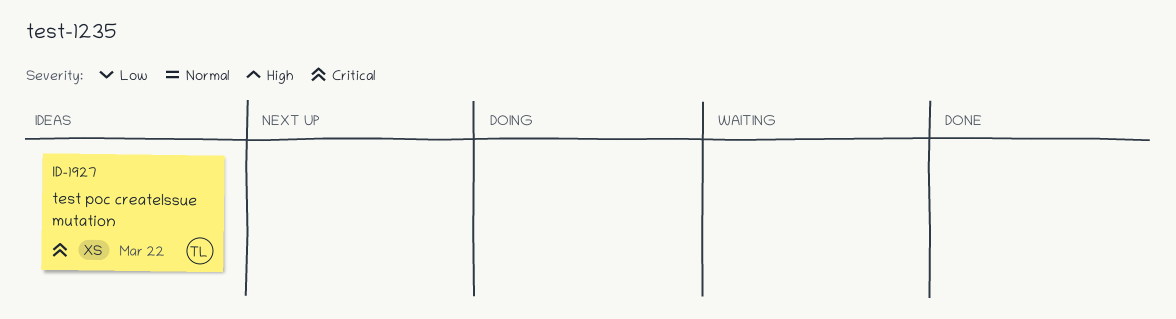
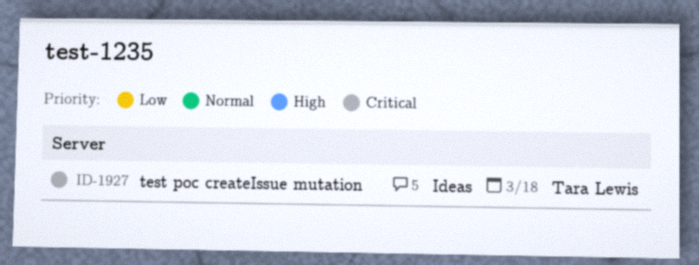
ID-1927, due: Mar 22 -> Mar 18

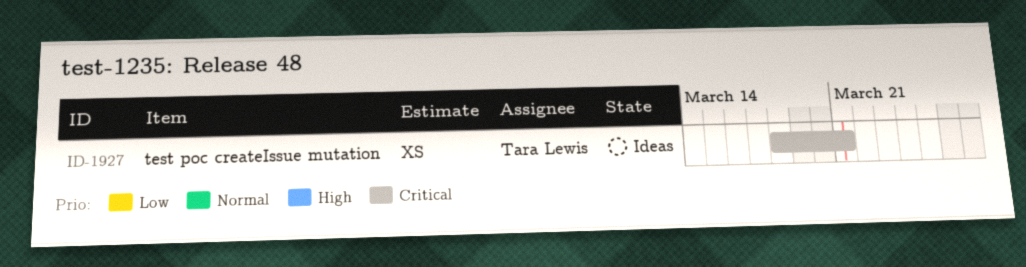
ID-1927, due: Mar 18 -> Mar 21

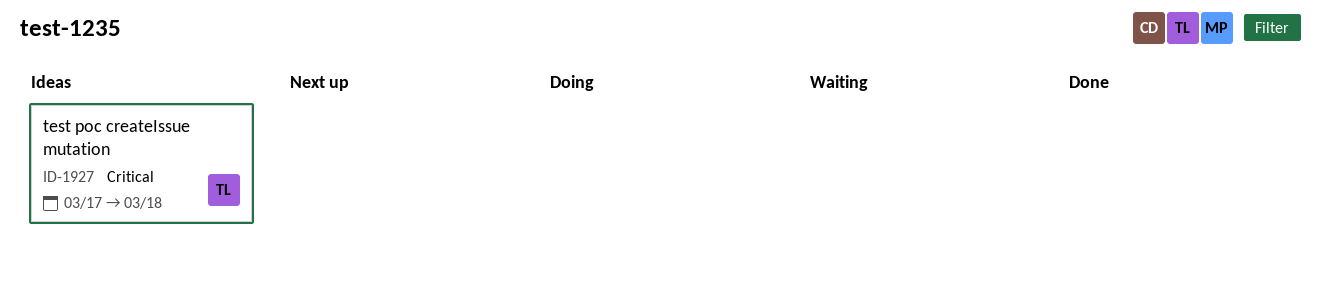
ID-1927, start: Mar 18 -> Mar 17
ID-1927, due: Mar 21 -> Mar 18

